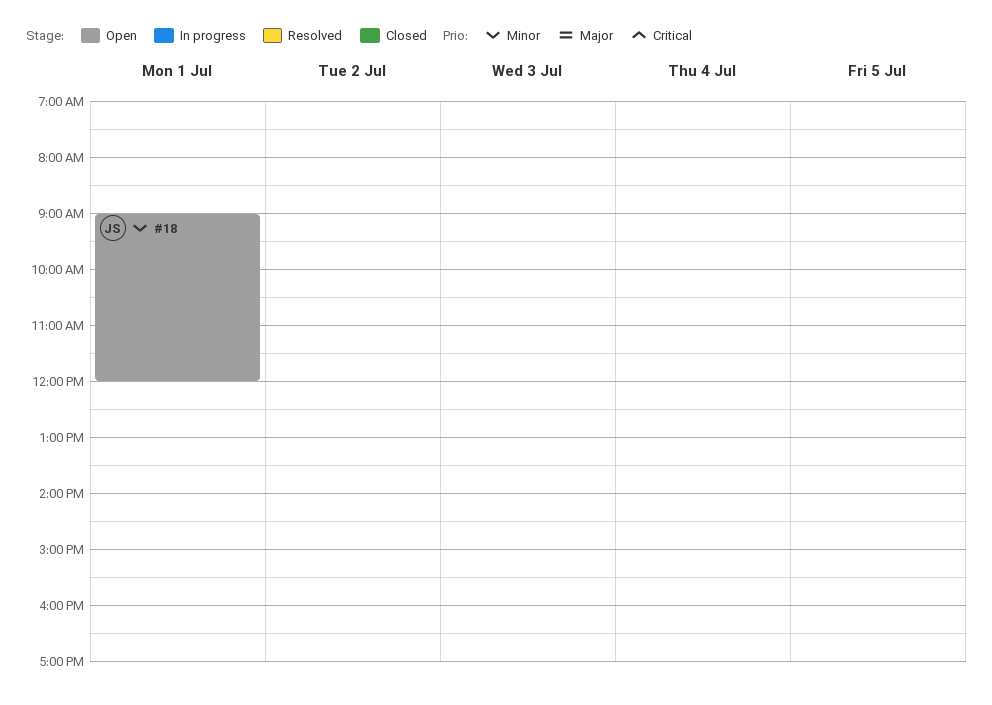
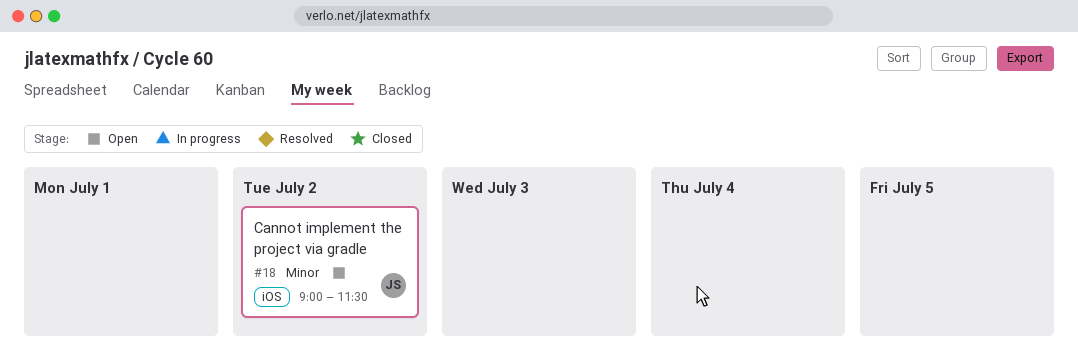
#18, day: Jul 1 -> Jul 2
#18, ends: 12:00 -> 11:30

